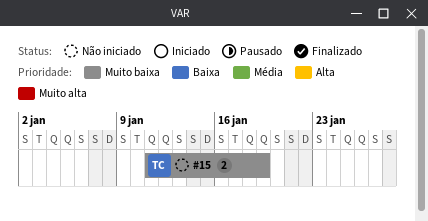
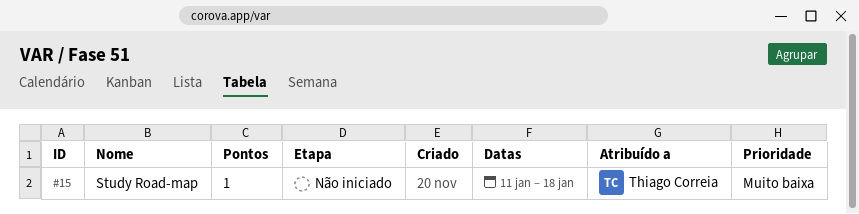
#15, estimate: 2 -> 1
#15, due: Jan 19 -> Jan 18

